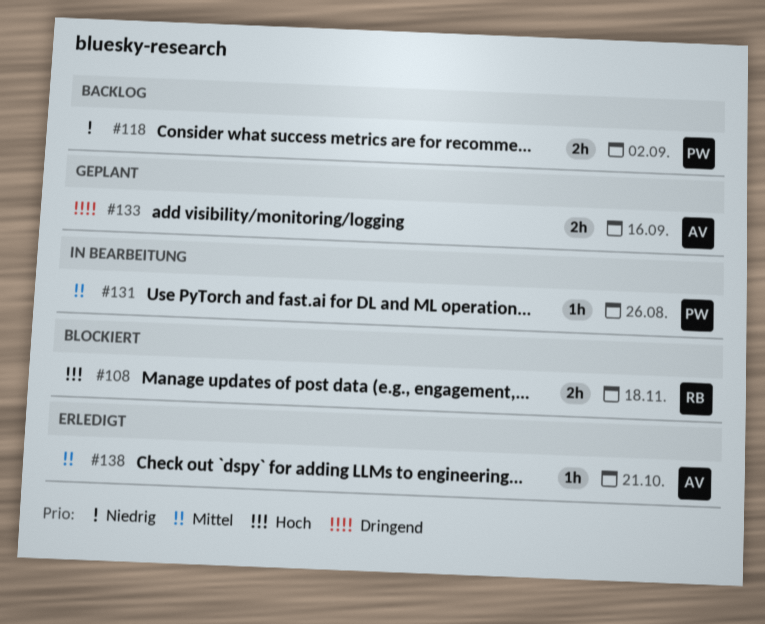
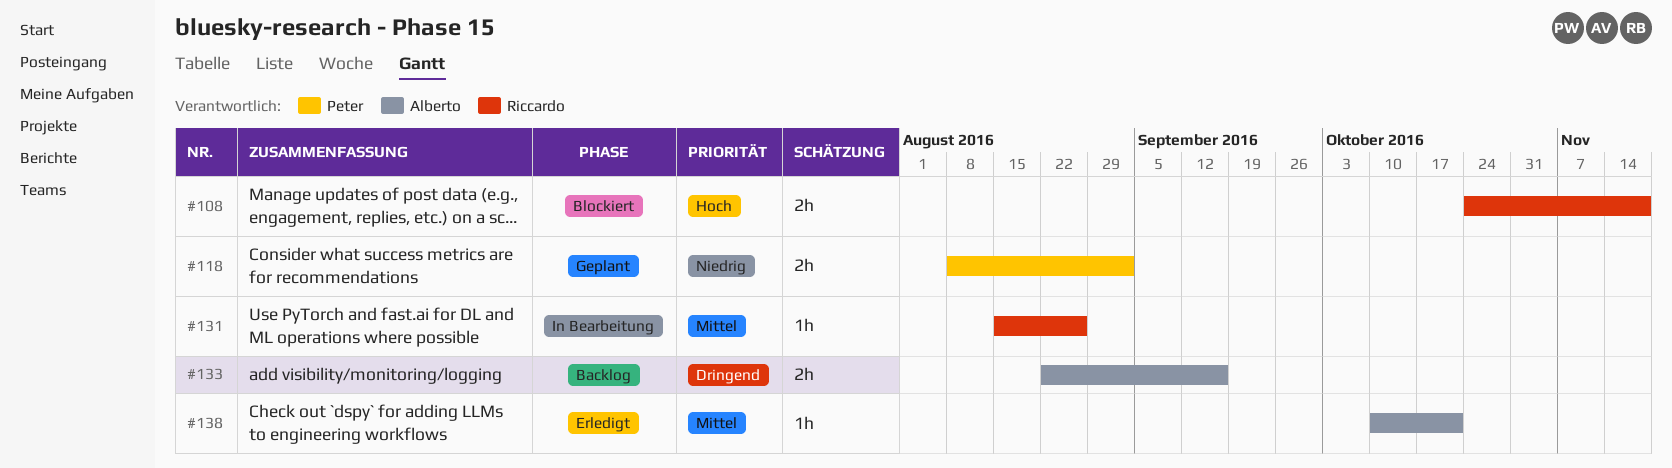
#118, status: Backlog -> Geplant
#131, owner: Peter -> Riccardo
#133, status: Geplant -> Backlog

